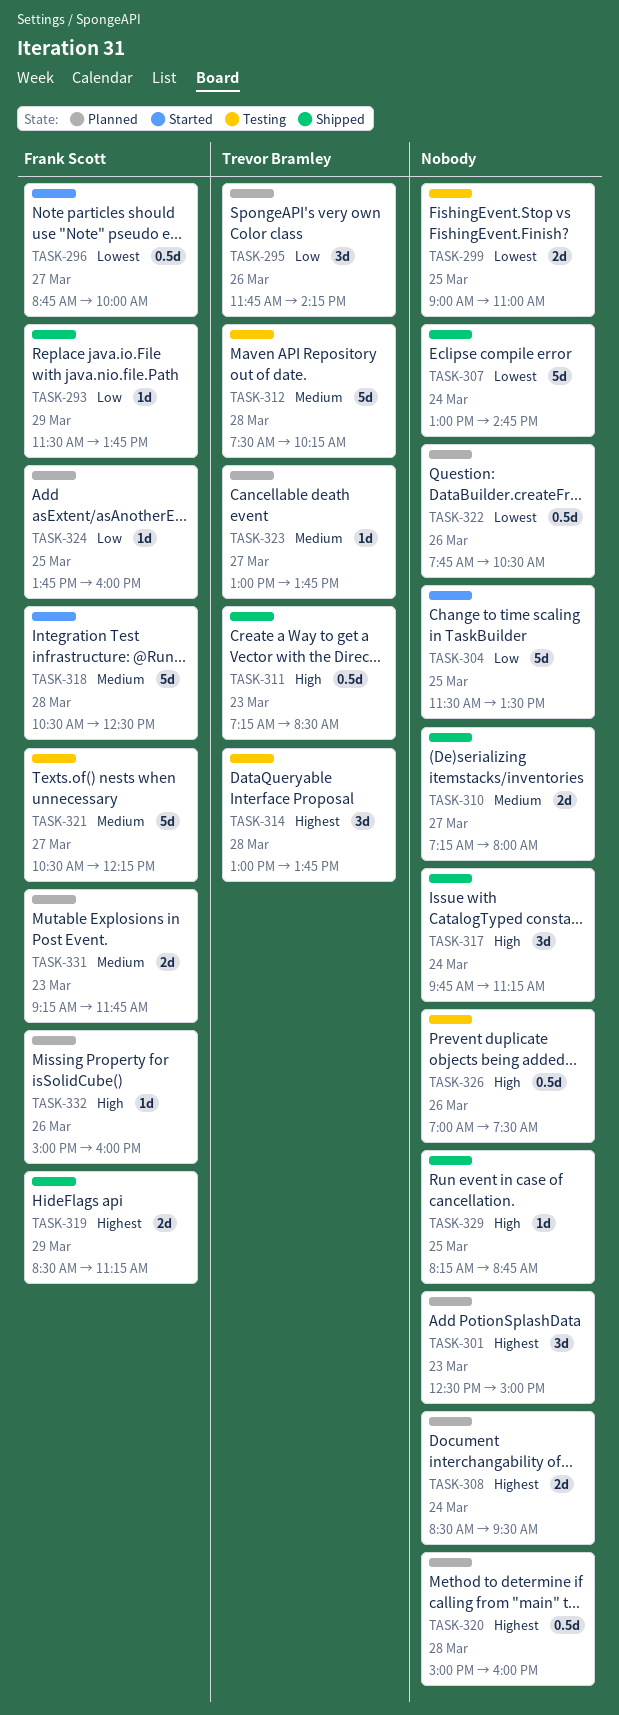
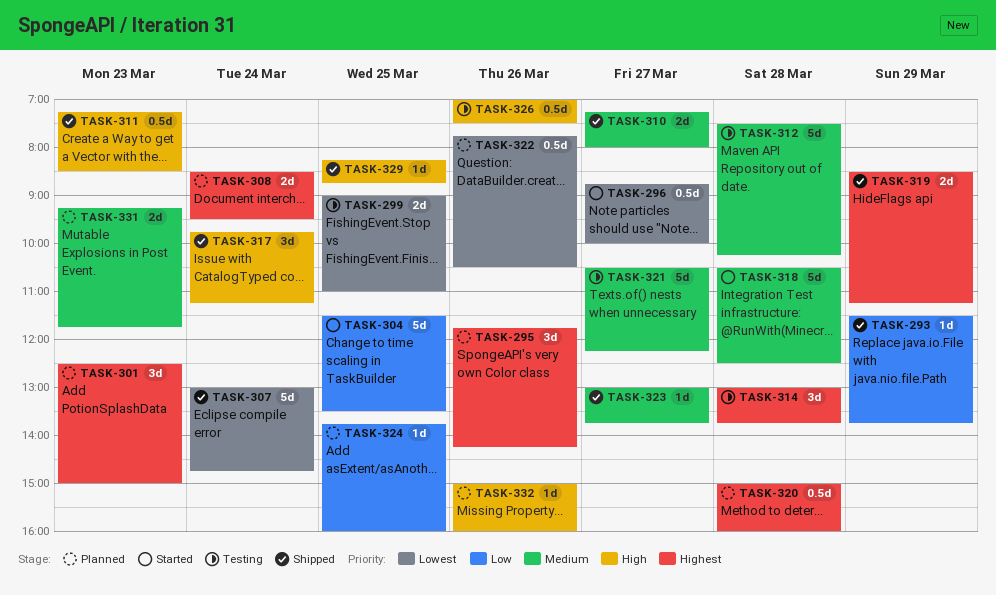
TASK-295, priority: Low -> Highest
TASK-323, status: Planned -> Shipped

